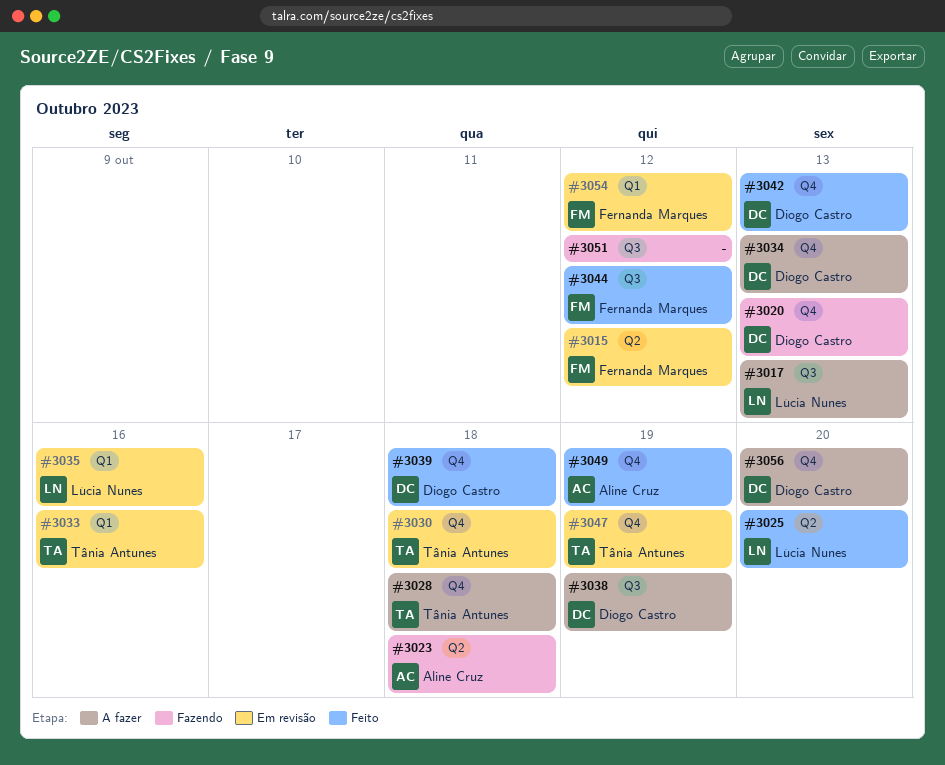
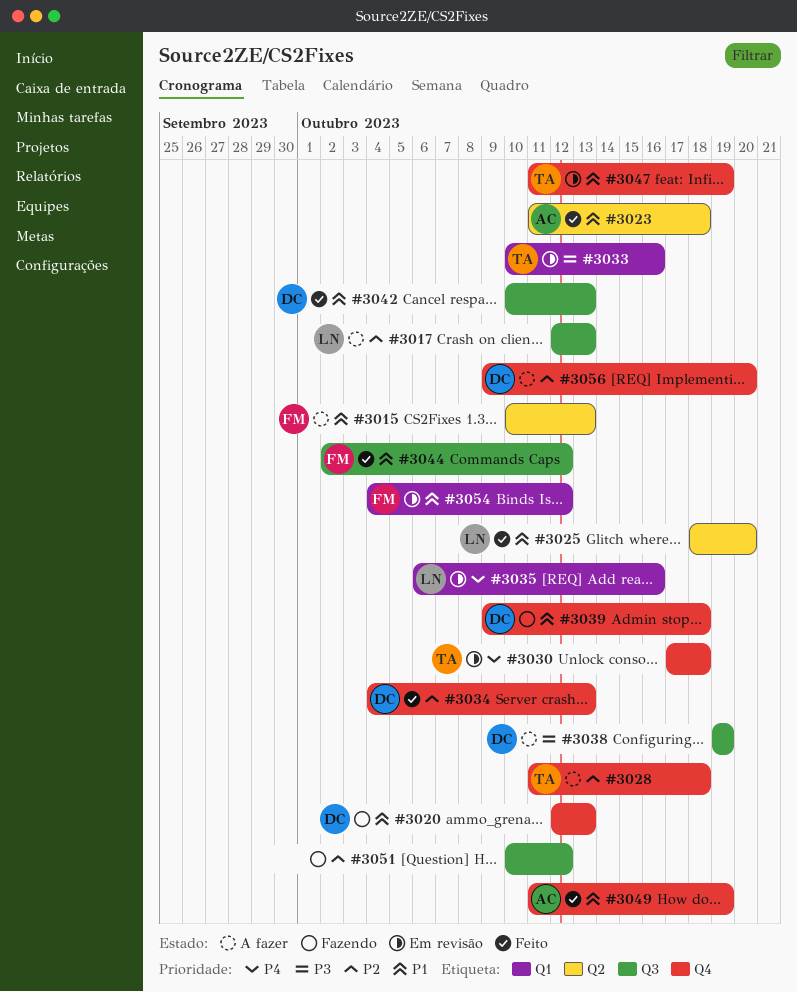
#3015, status: Em revisão -> A fazer
#3015, due: Oct 12 -> Oct 13
#3023, status: Fazendo -> Feito
#3034, status: A fazer -> Feito
#3039, status: Feito -> Fazendo
#3042, label: Q4 -> Q3

